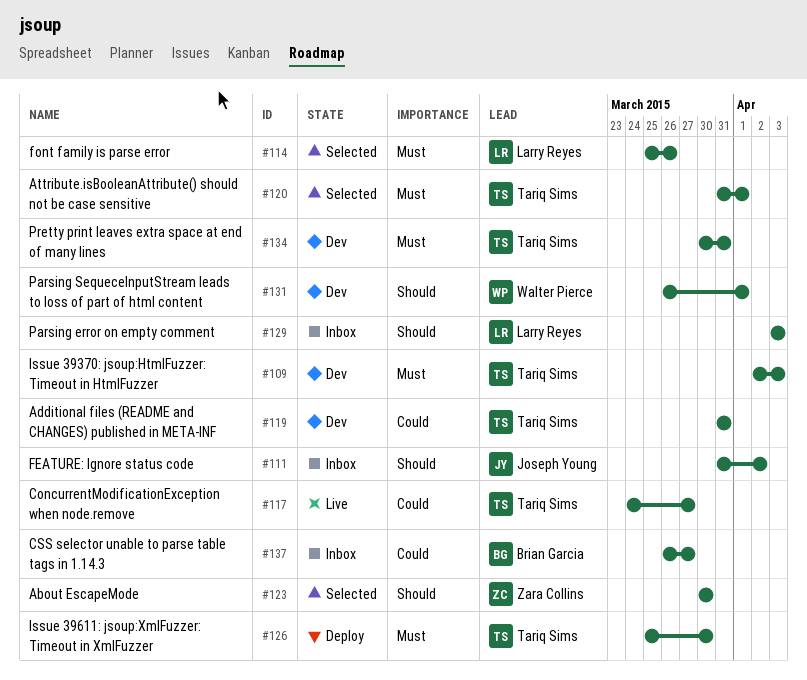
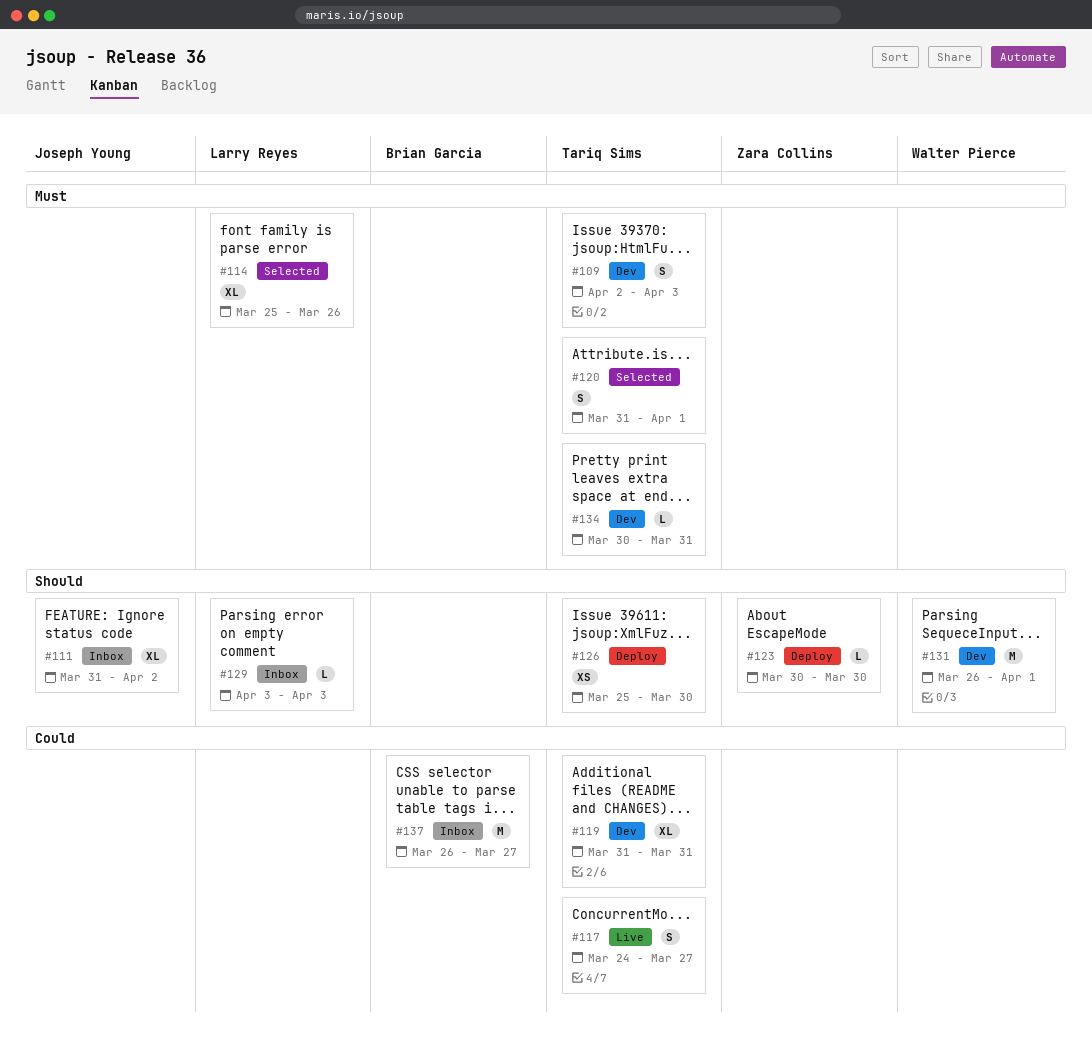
#123, status: Selected -> Deploy
#126, priority: Must -> Should

